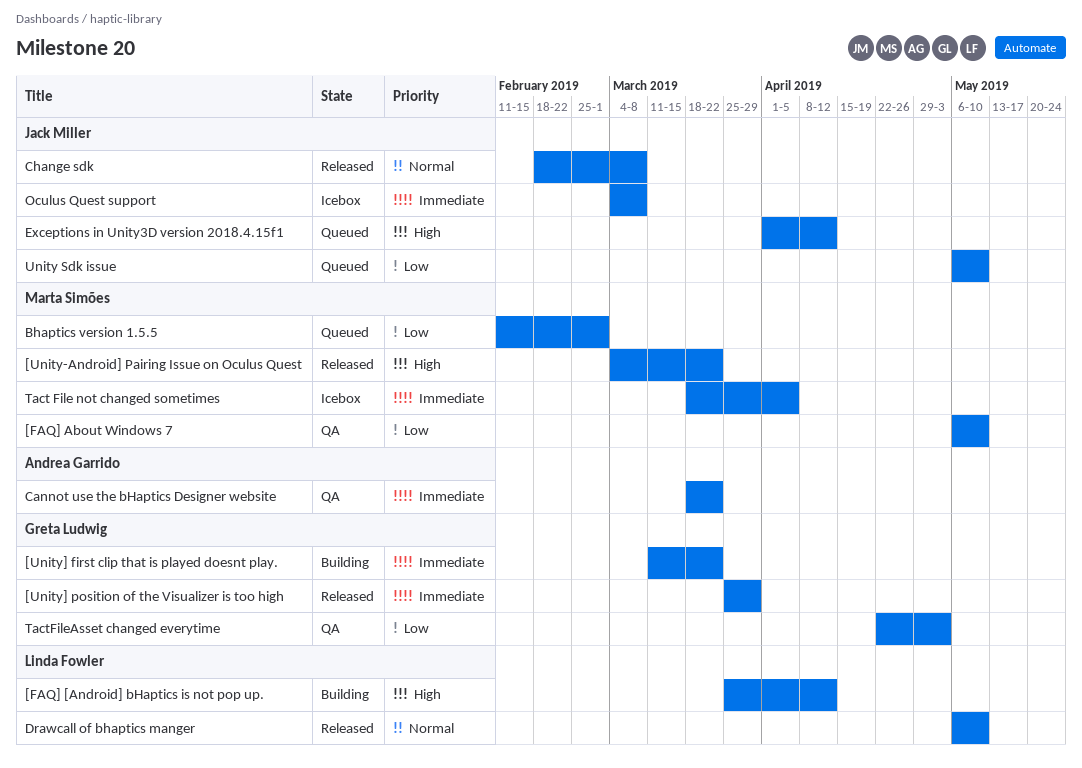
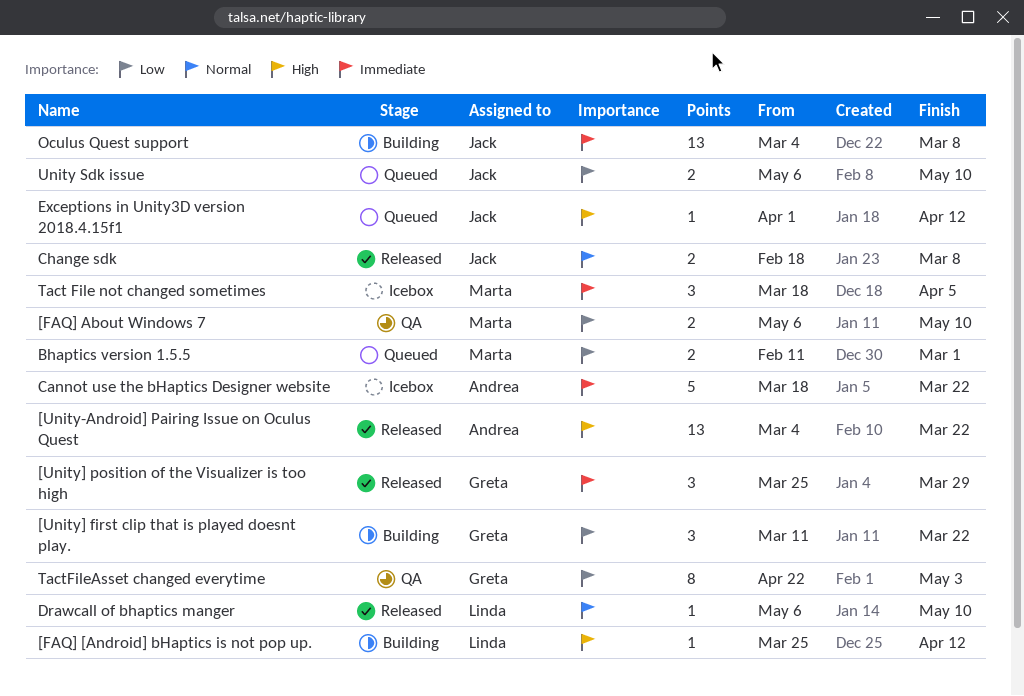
[Unity-Android] Pairing Issue on Oculus Quest, owner: Marta Simões -> Andrea Garrido
[Unity] first clip that is played doesnt play., priority: Immediate -> Low
Cannot use the bHaptics Designer website, status: QA -> Icebox
Oculus Quest support, status: Icebox -> Building

